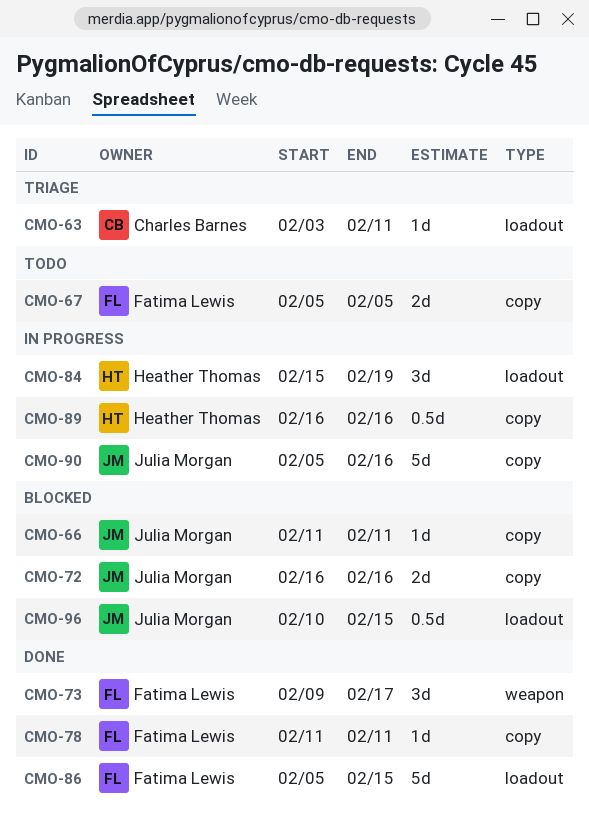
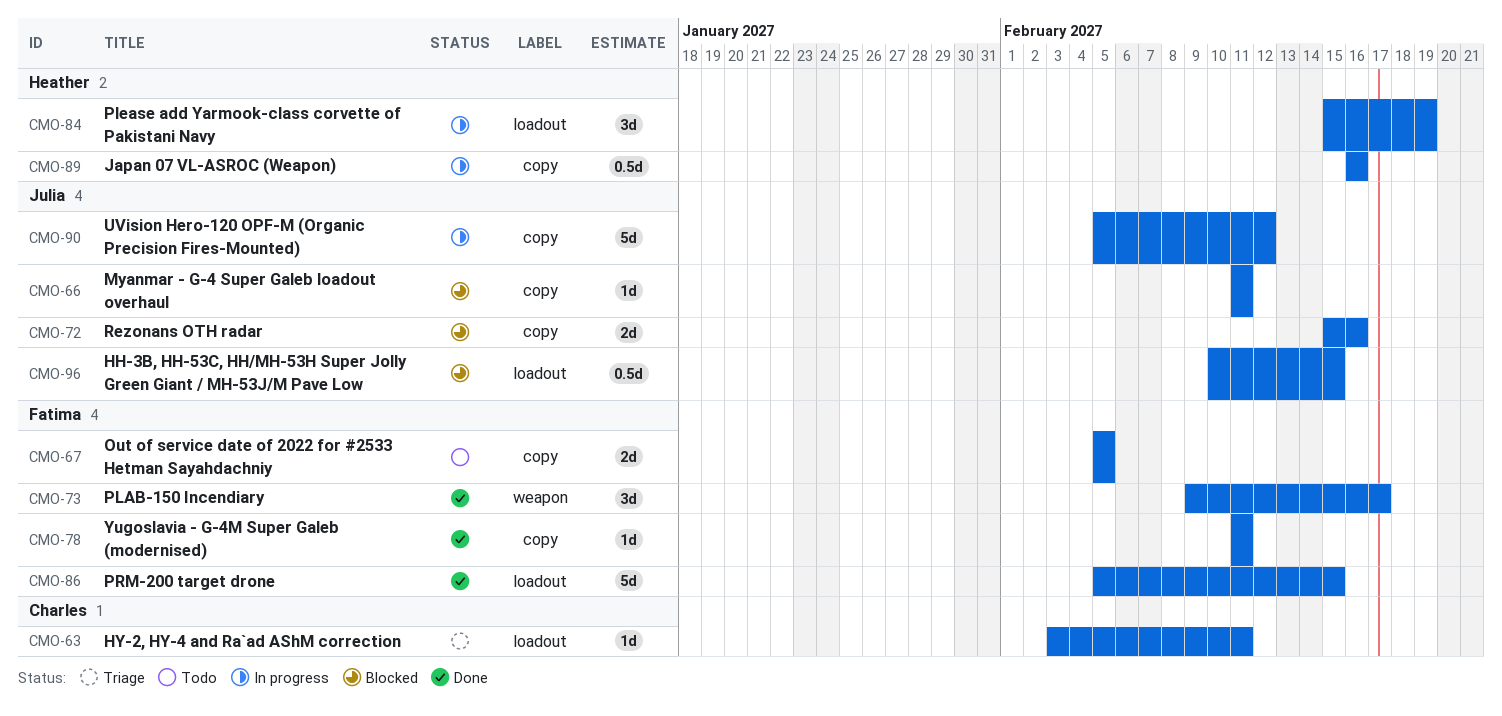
CMO-72, start: Feb 16 -> Feb 15
CMO-90, due: Feb 16 -> Feb 12

